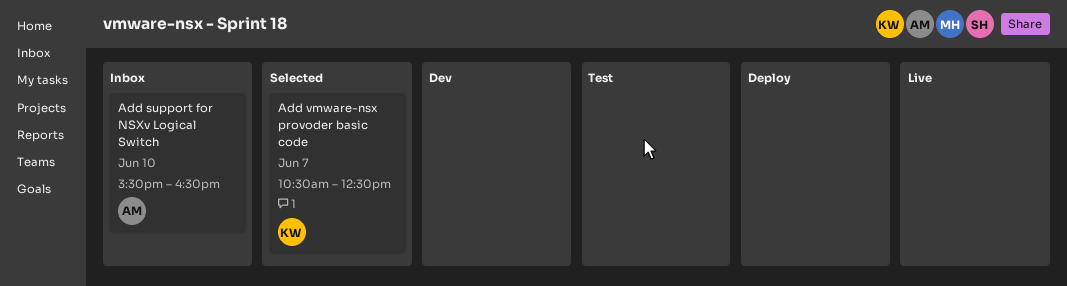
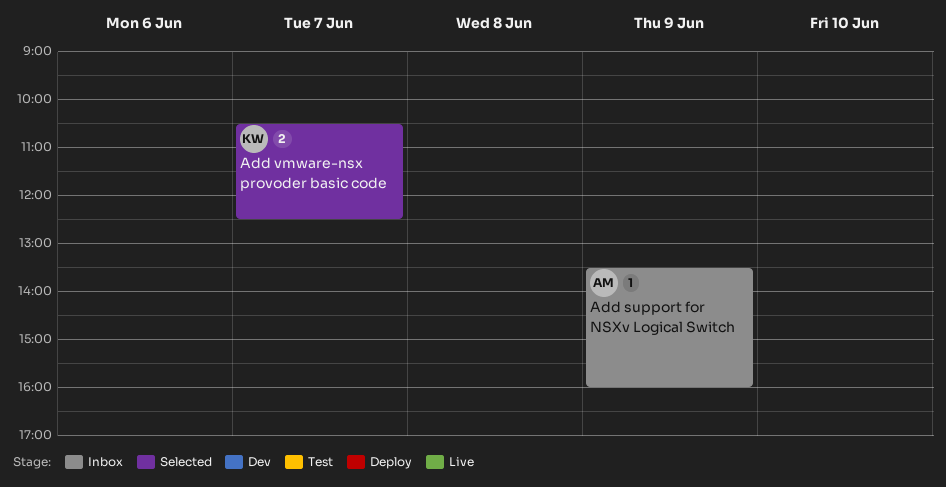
Add support for NSXv Logical Switch, day: Jun 10 -> Jun 9
Add support for NSXv Logical Switch, begins: 15:30 -> 13:30
Add support for NSXv Logical Switch, ends: 16:30 -> 16:00

